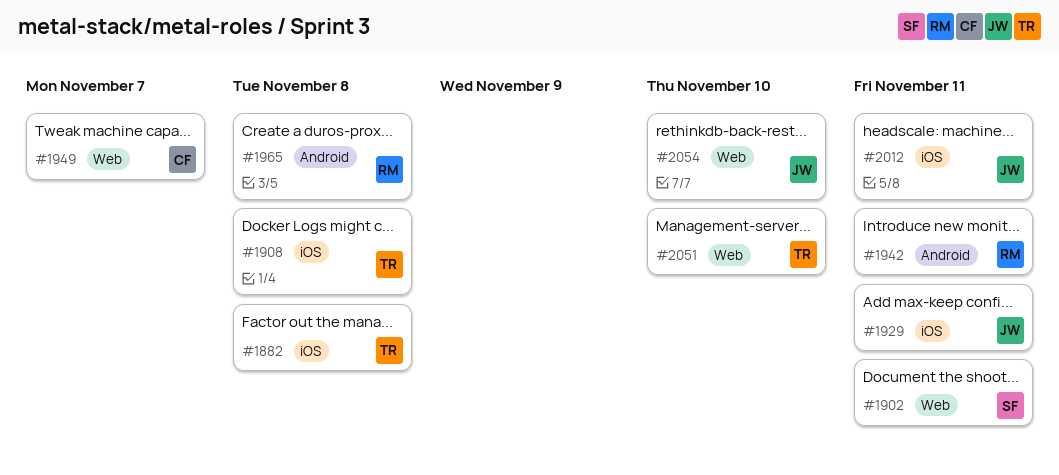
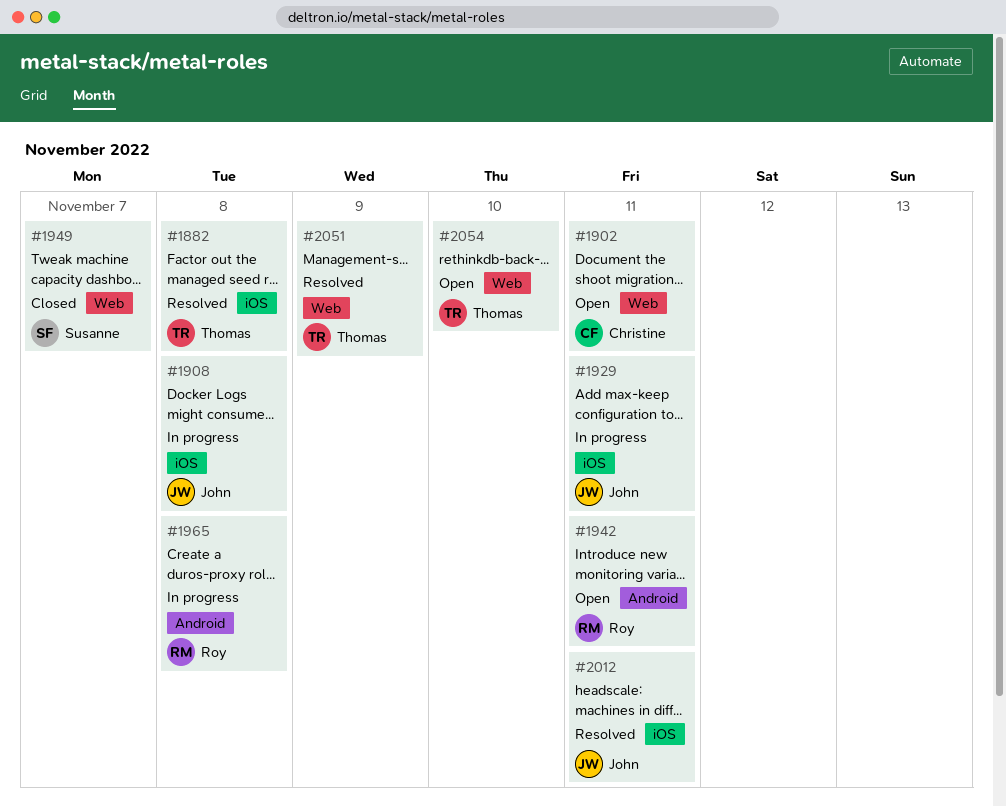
#1902, owner: Susanne -> Christine
#1908, owner: Thomas -> John
#1949, owner: Christine -> Susanne
#2051, due: Nov 10 -> Nov 9
#2054, owner: John -> Thomas

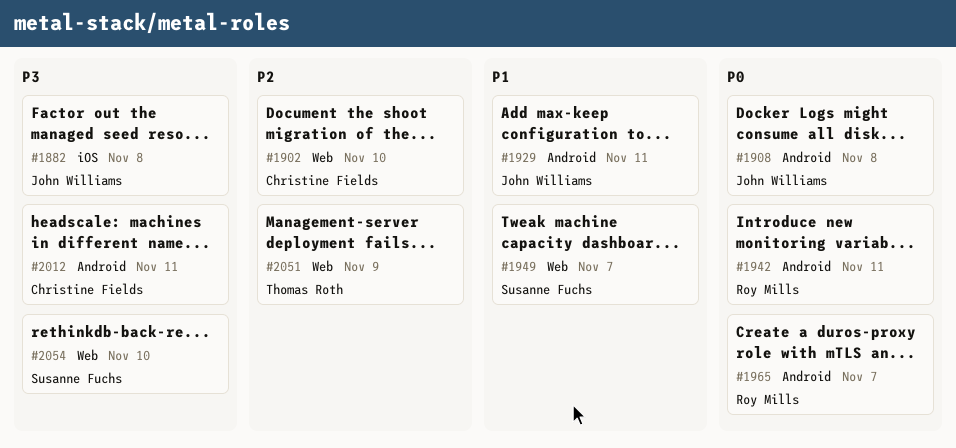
#1882, owner: Thomas Roth -> John Williams
#1902, due: Nov 11 -> Nov 10
#1908, label: iOS -> Android
#1929, label: iOS -> Android
#1965, due: Nov 8 -> Nov 7
#2012, owner: John Williams -> Christine Fields
#2012, label: iOS -> Android
#2054, owner: Thomas Roth -> Susanne Fuchs

